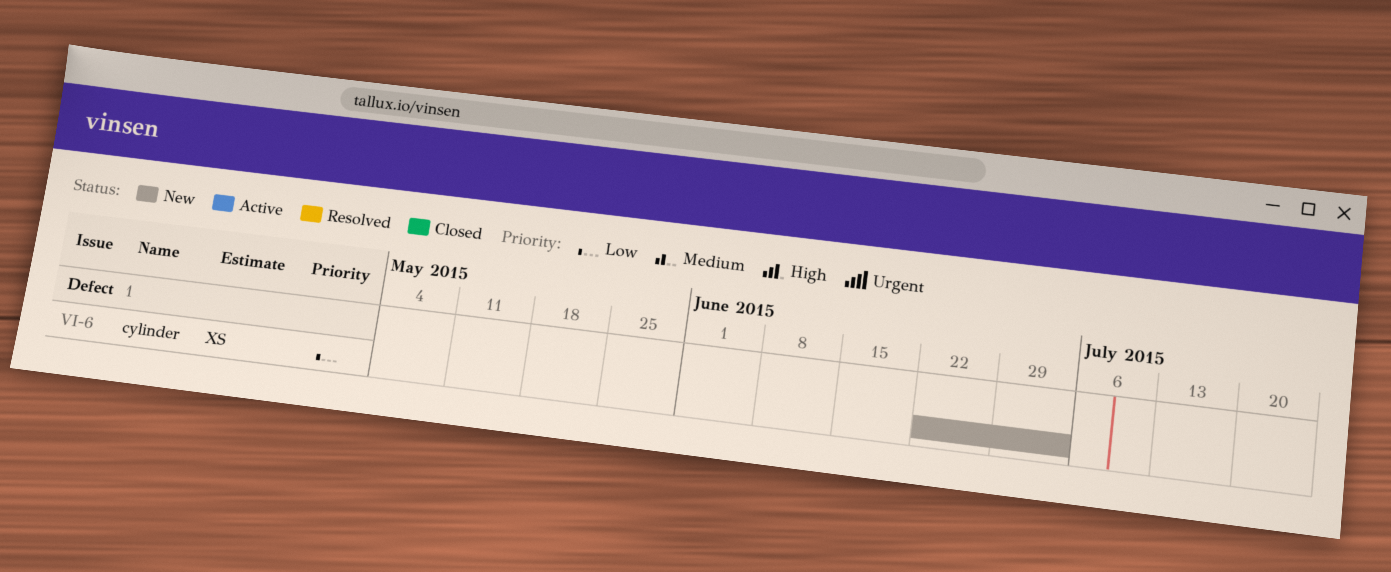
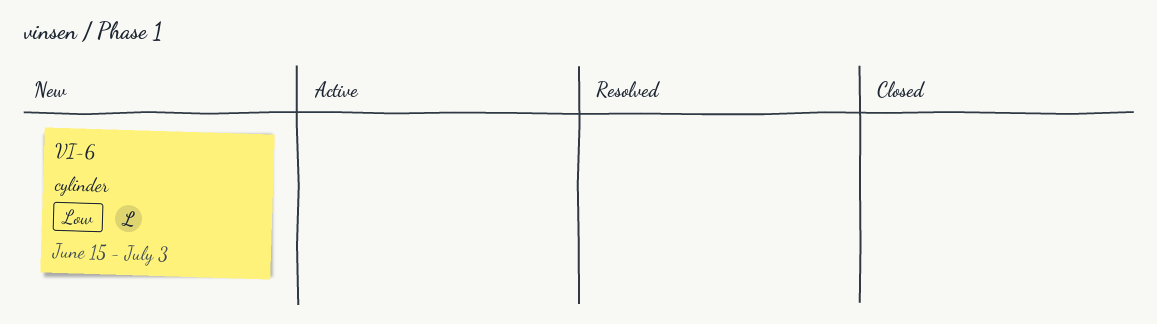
VI-6, estimate: XS -> L
VI-6, start: Jun 22 -> Jun 15

